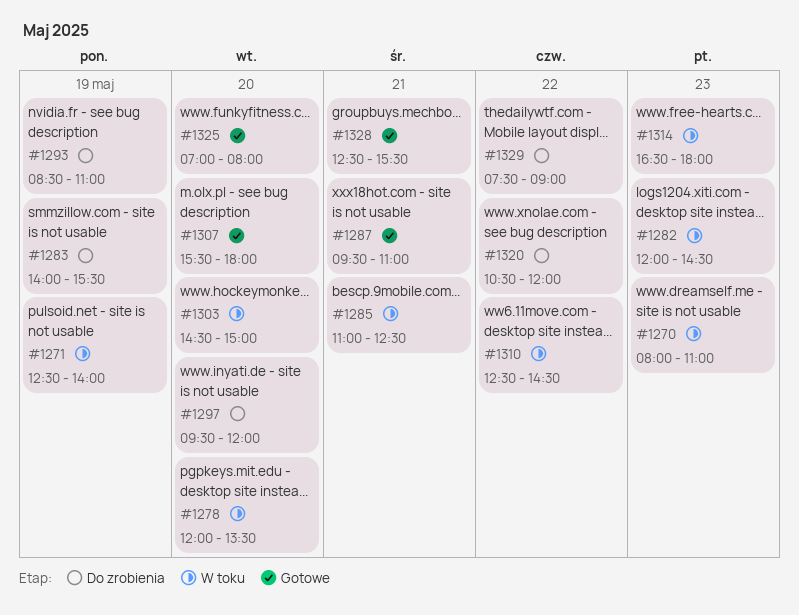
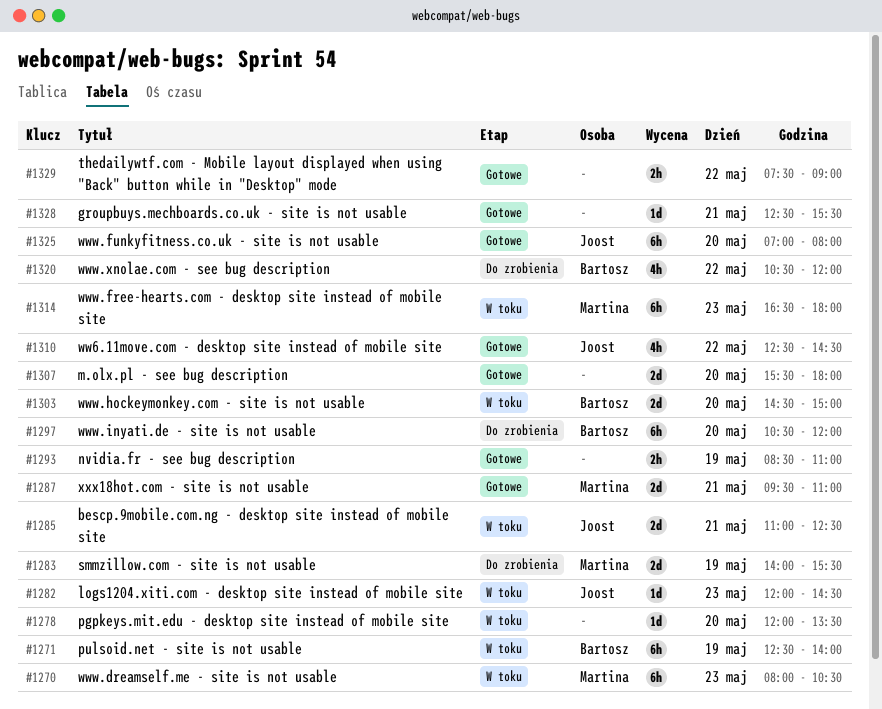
#1270, ends: 11:00 -> 10:30
#1293, status: Do zrobienia -> Gotowe
#1297, begins: 09:30 -> 10:30
#1310, status: W toku -> Gotowe
#1329, status: Do zrobienia -> Gotowe

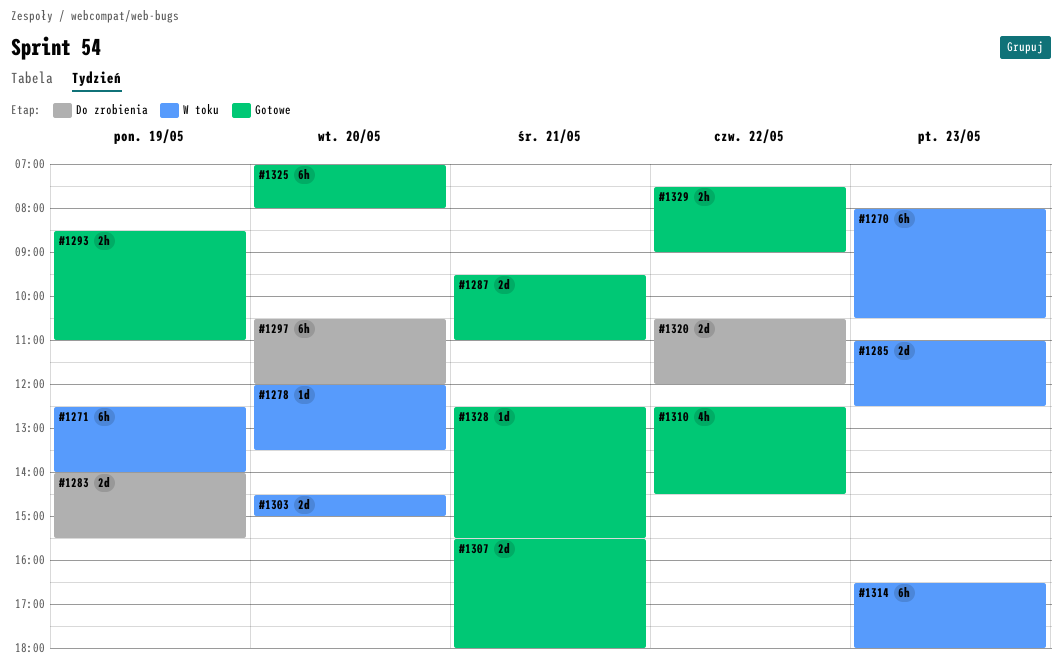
#1282: present -> none
#1285, day: May 21 -> May 23
#1307, day: May 20 -> May 21
#1320, estimate: 4h -> 2d

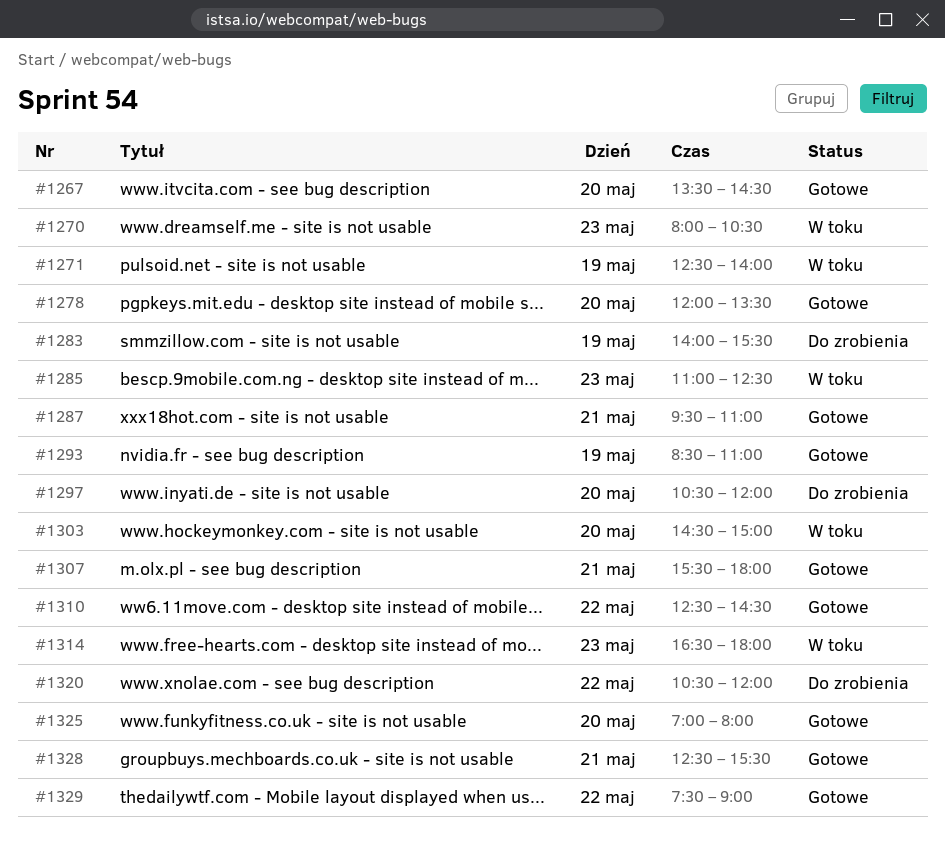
#1267: none -> present
#1278, status: W toku -> Gotowe

